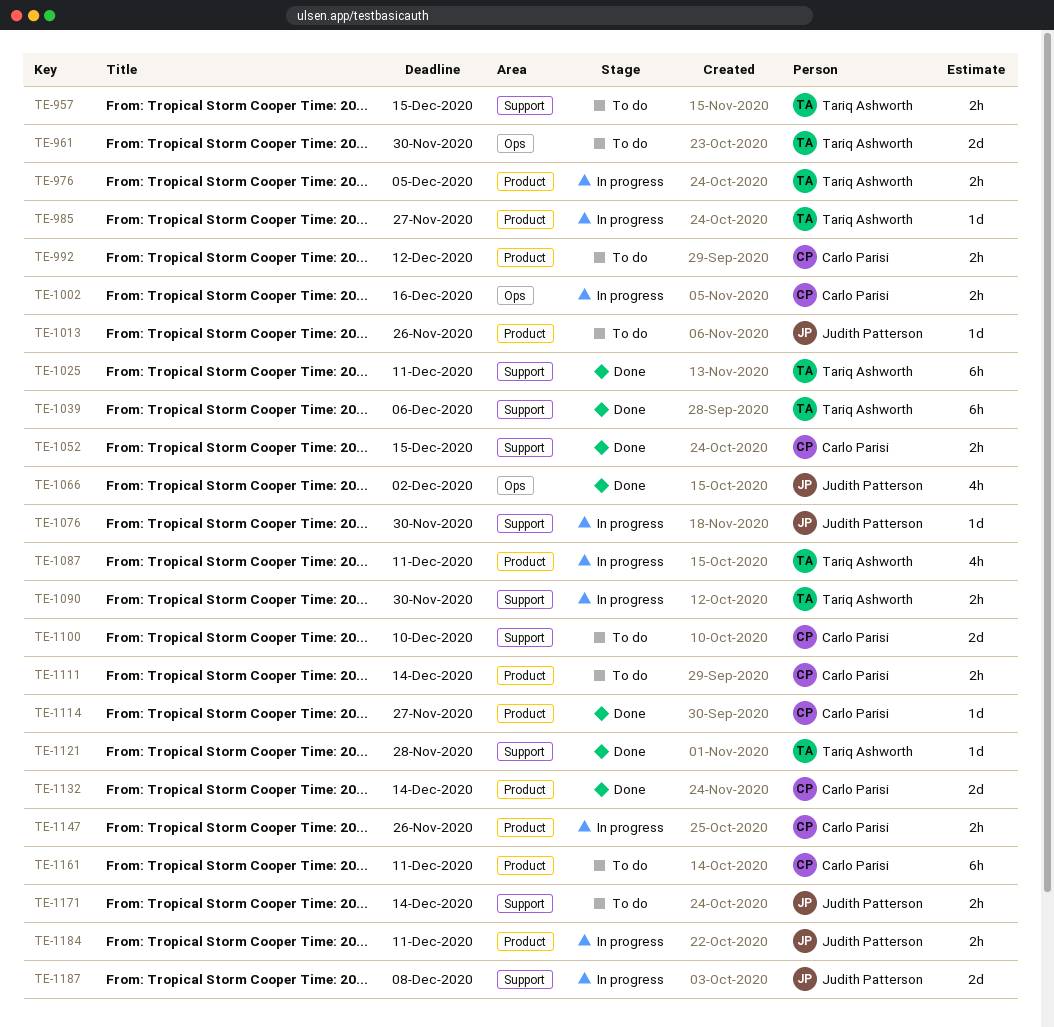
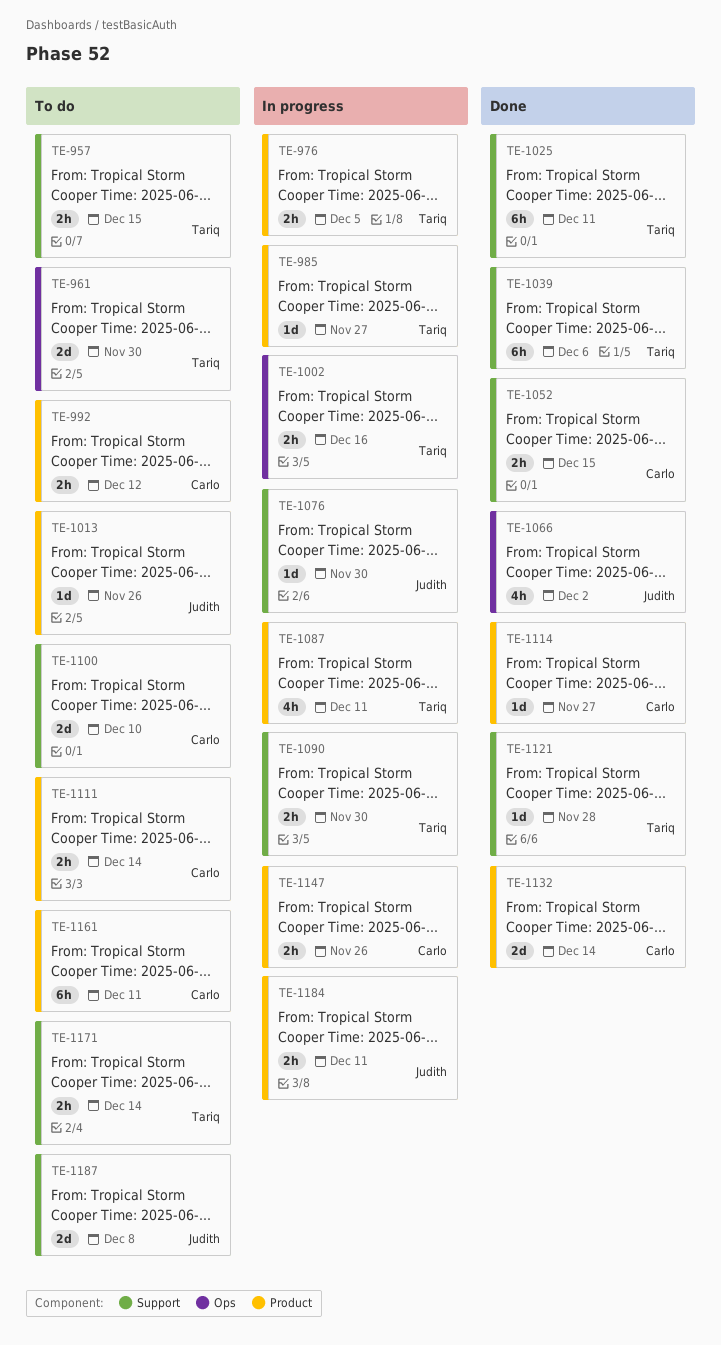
TE-1002, owner: Carlo Parisi -> Tariq Ashworth
TE-1171, owner: Judith Patterson -> Tariq Ashworth
TE-1187, status: In progress -> To do

